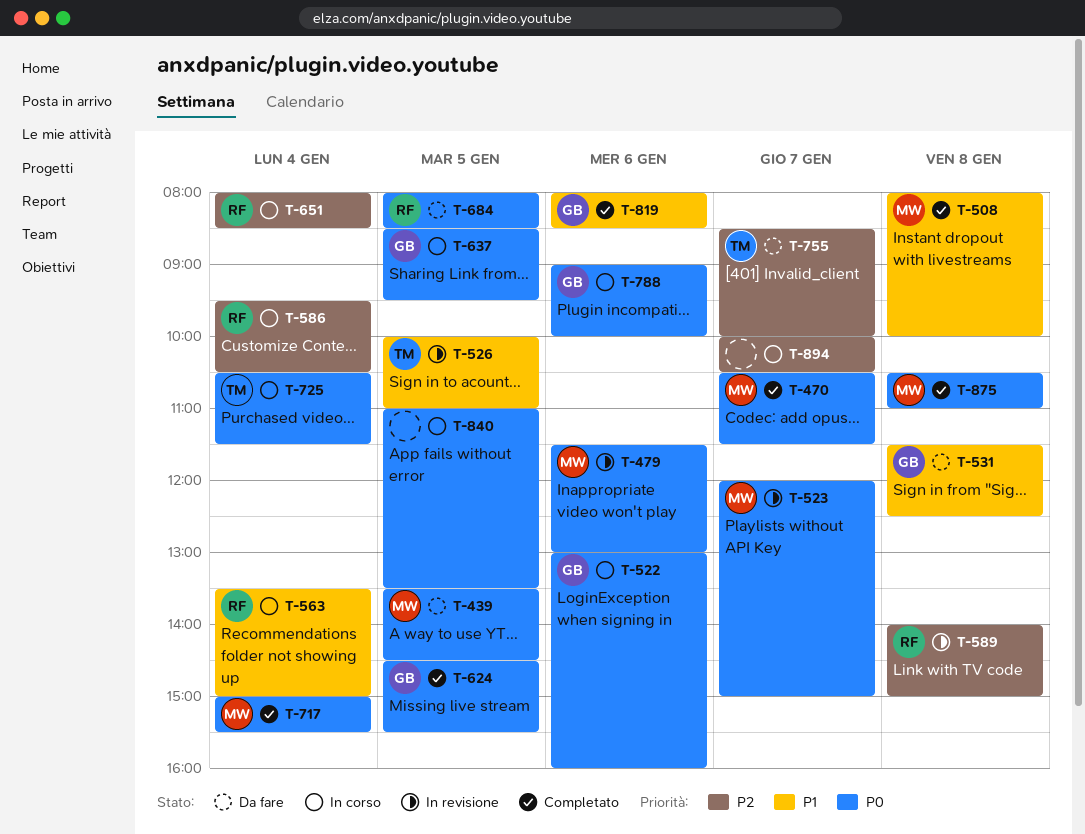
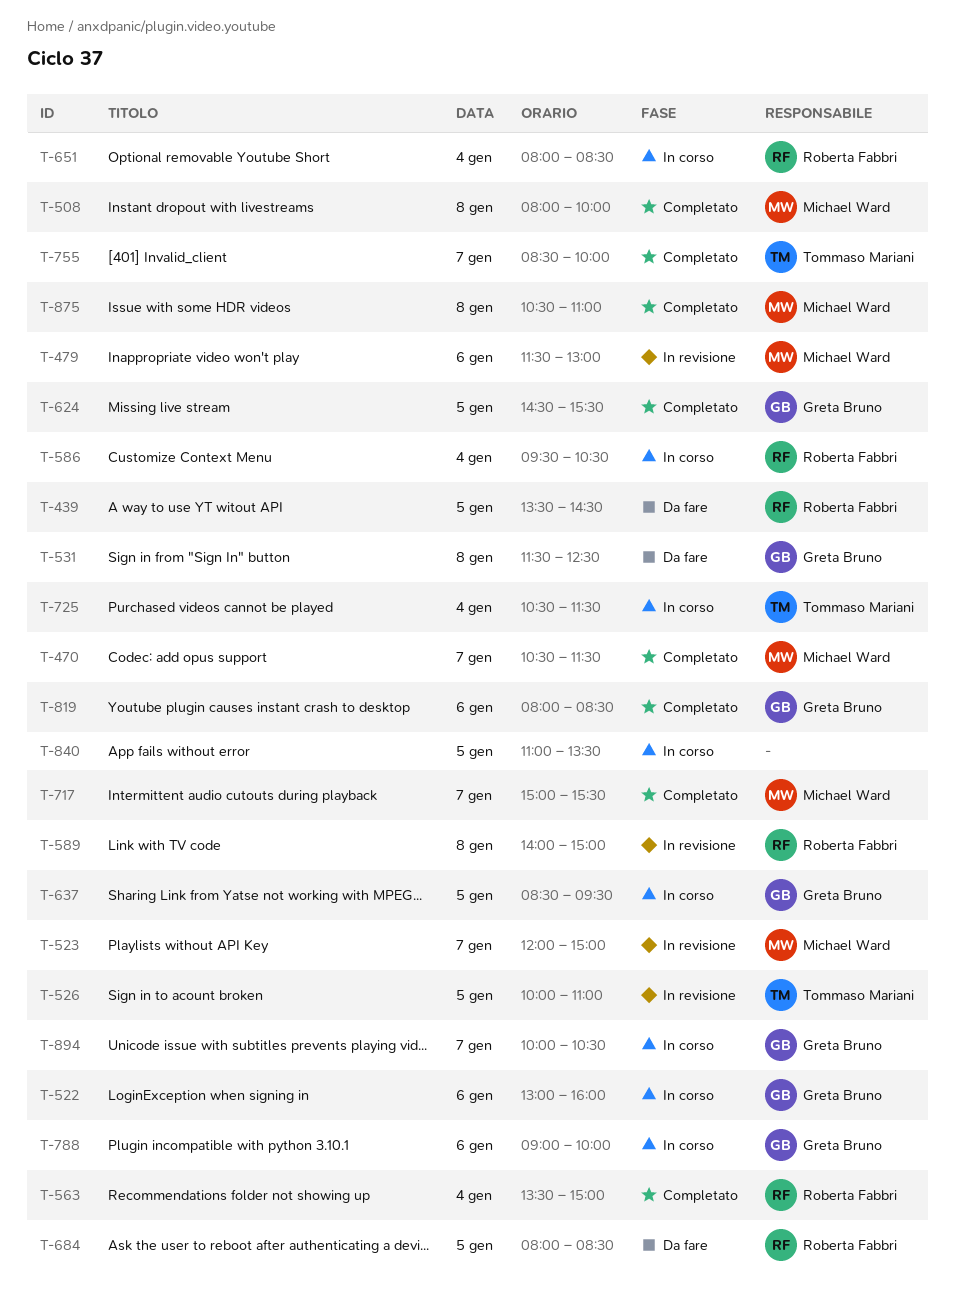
T-439, owner: Michael Ward -> Roberta Fabbri
T-563, status: In corso -> Completato
T-717, day: Jan 4 -> Jan 7
T-755, status: Da fare -> Completato
T-894, owner: none -> Greta Bruno

